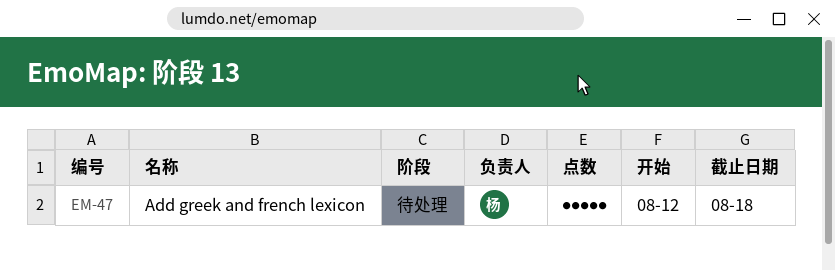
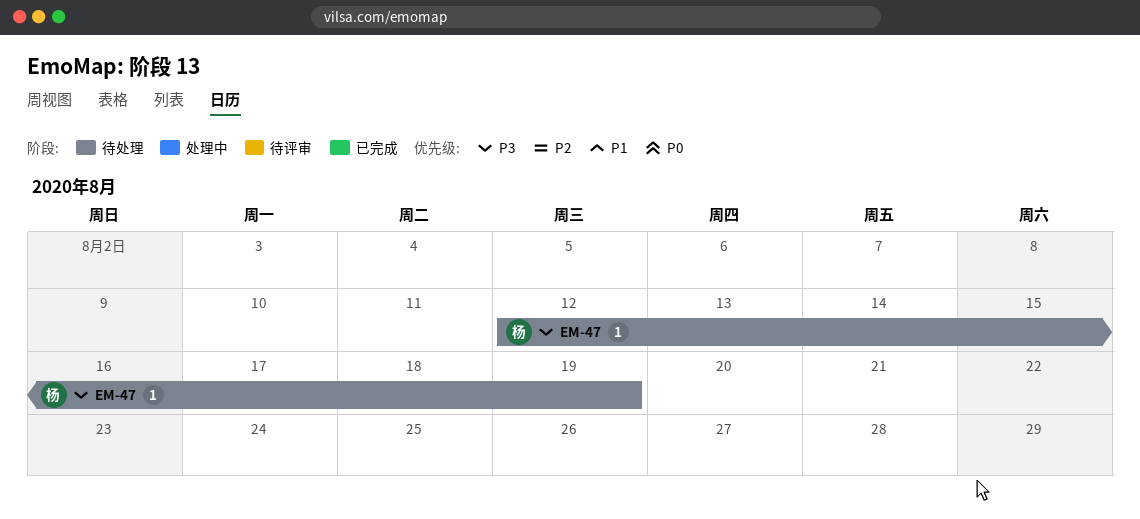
EM-47, estimate: 5 -> 1
EM-47, due: Aug 18 -> Aug 19

